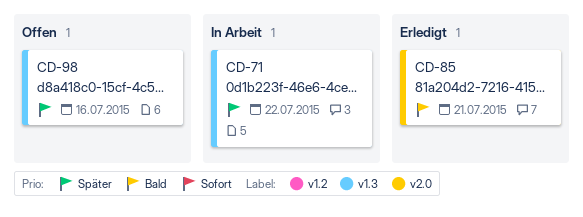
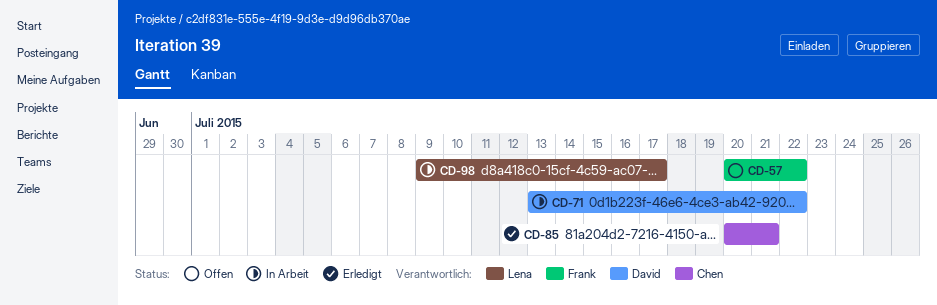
CD-57: none -> present
CD-98, status: Offen -> In Arbeit
CD-98, due: Jul 16 -> Jul 17

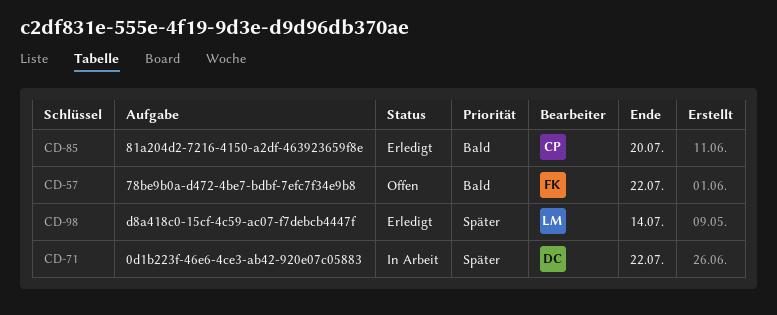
CD-85, due: Jul 21 -> Jul 20
CD-98, status: In Arbeit -> Erledigt
CD-98, due: Jul 17 -> Jul 14

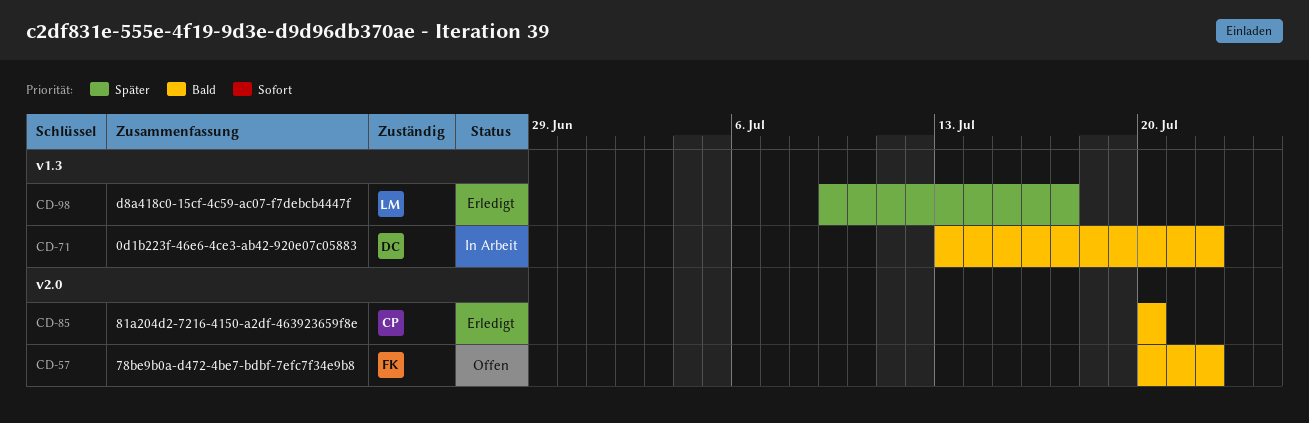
CD-71, priority: Später -> Bald
CD-98, due: Jul 14 -> Jul 17

